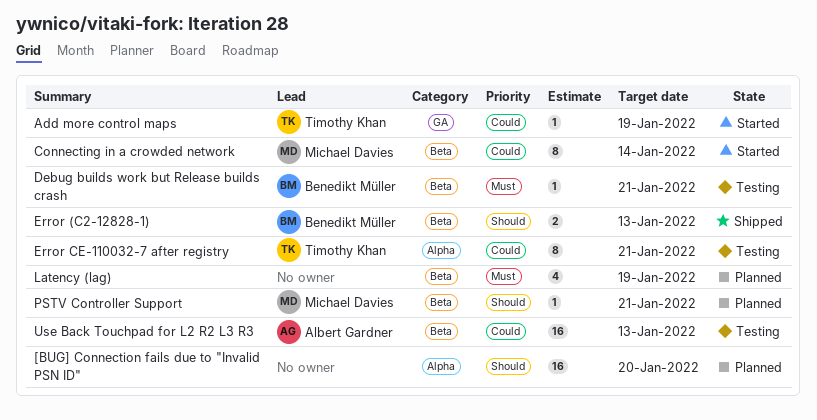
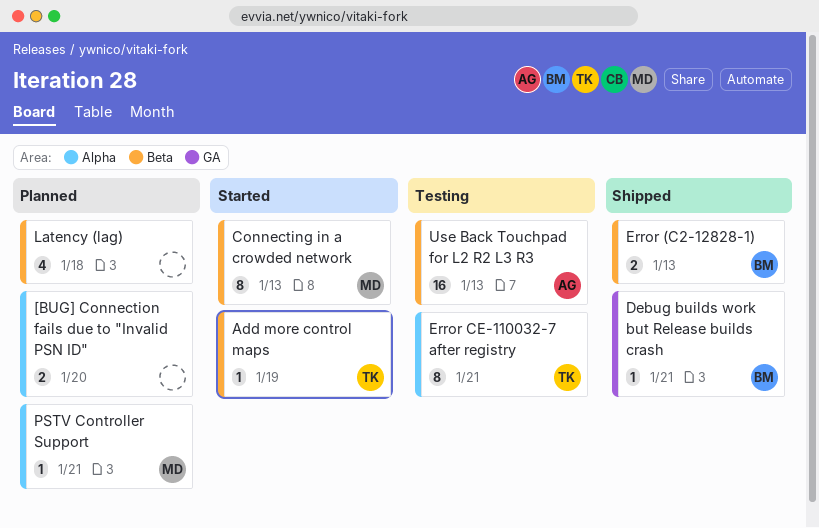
[BUG] Connection fails due to "Invalid PSN ID", estimate: 16 -> 2
Add more control maps, label: GA -> Beta
Connecting in a crowded network, due: Jan 14 -> Jan 13
Debug builds work but Release builds crash, status: Testing -> Shipped
Debug builds work but Release builds crash, label: Beta -> GA
Latency (lag), due: Jan 19 -> Jan 18
PSTV Controller Support, label: Beta -> Alpha

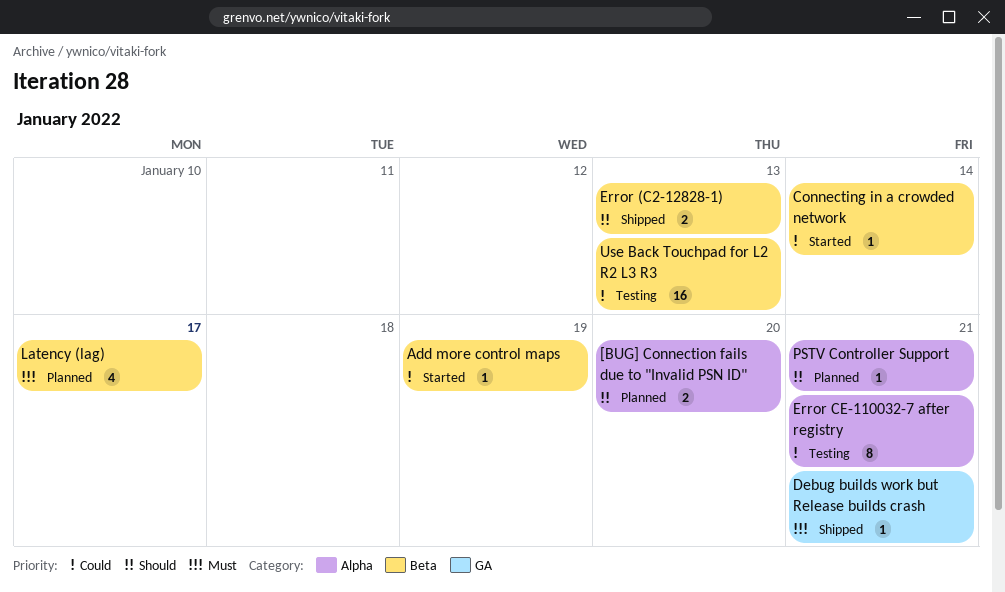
Connecting in a crowded network, estimate: 8 -> 1
Connecting in a crowded network, due: Jan 13 -> Jan 14
Latency (lag), due: Jan 18 -> Jan 17

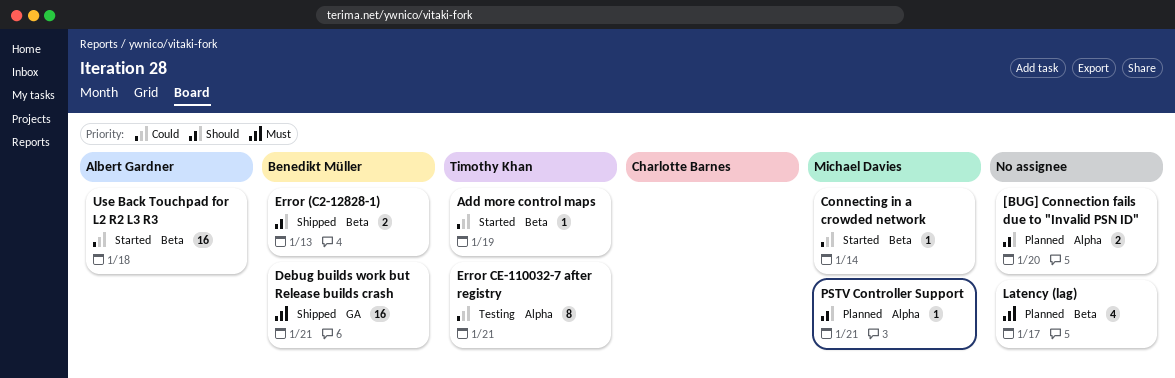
Debug builds work but Release builds crash, estimate: 1 -> 16
Use Back Touchpad for L2 R2 L3 R3, status: Testing -> Started
Use Back Touchpad for L2 R2 L3 R3, due: Jan 13 -> Jan 18

